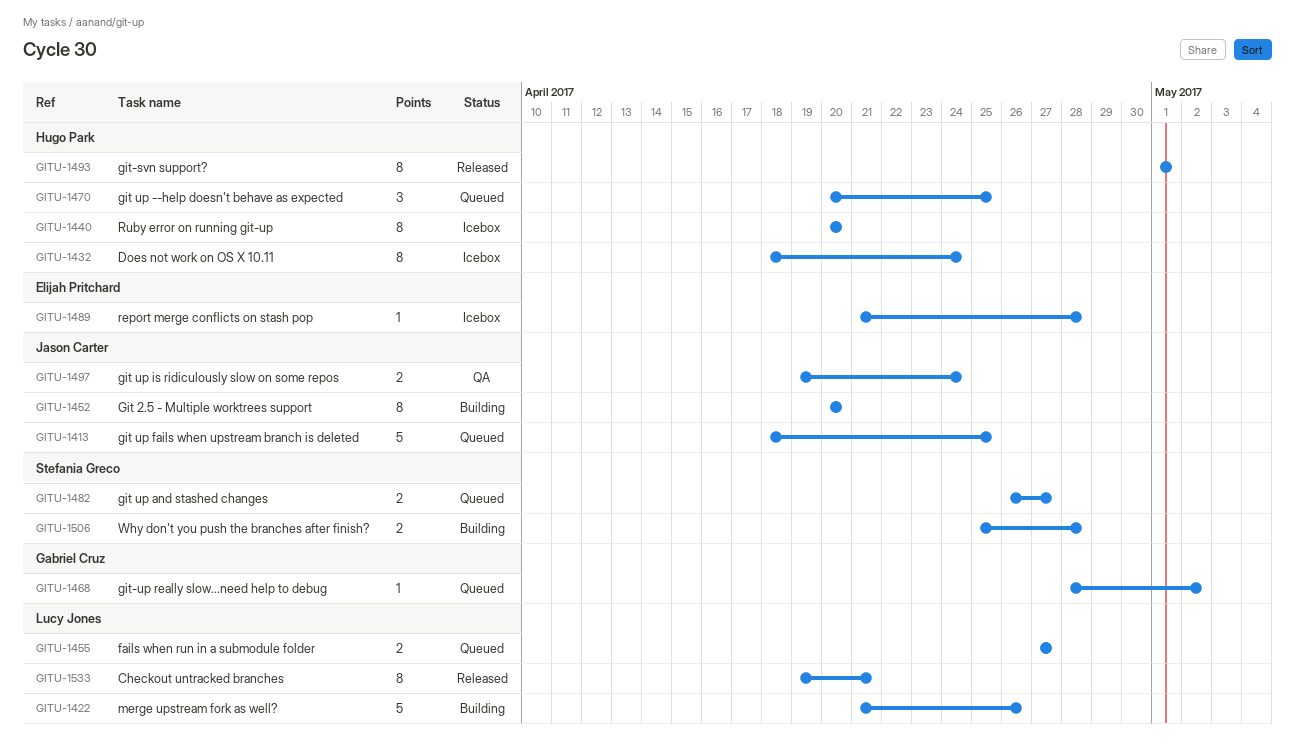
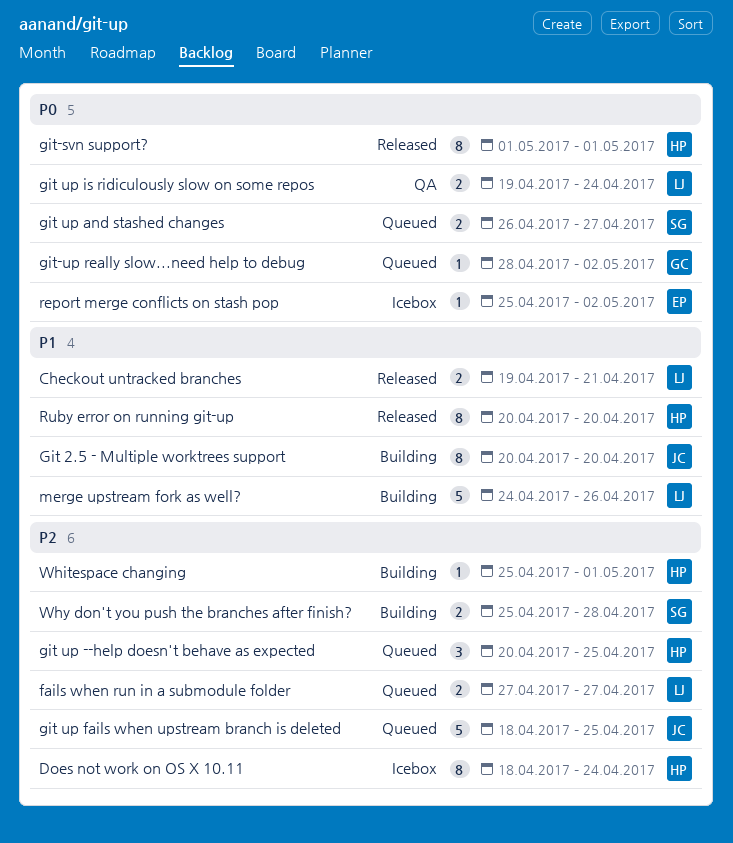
Checkout untracked branches, estimate: 8 -> 2
git up is ridiculously slow on some repos, owner: Jason Carter -> Lucy Jones
merge upstream fork as well?, start: Apr 21 -> Apr 24
report merge conflicts on stash pop, start: Apr 21 -> Apr 25
report merge conflicts on stash pop, due: Apr 28 -> May 2
Ruby error on running git-up, status: Icebox -> Released
Whitespace changing: none -> present

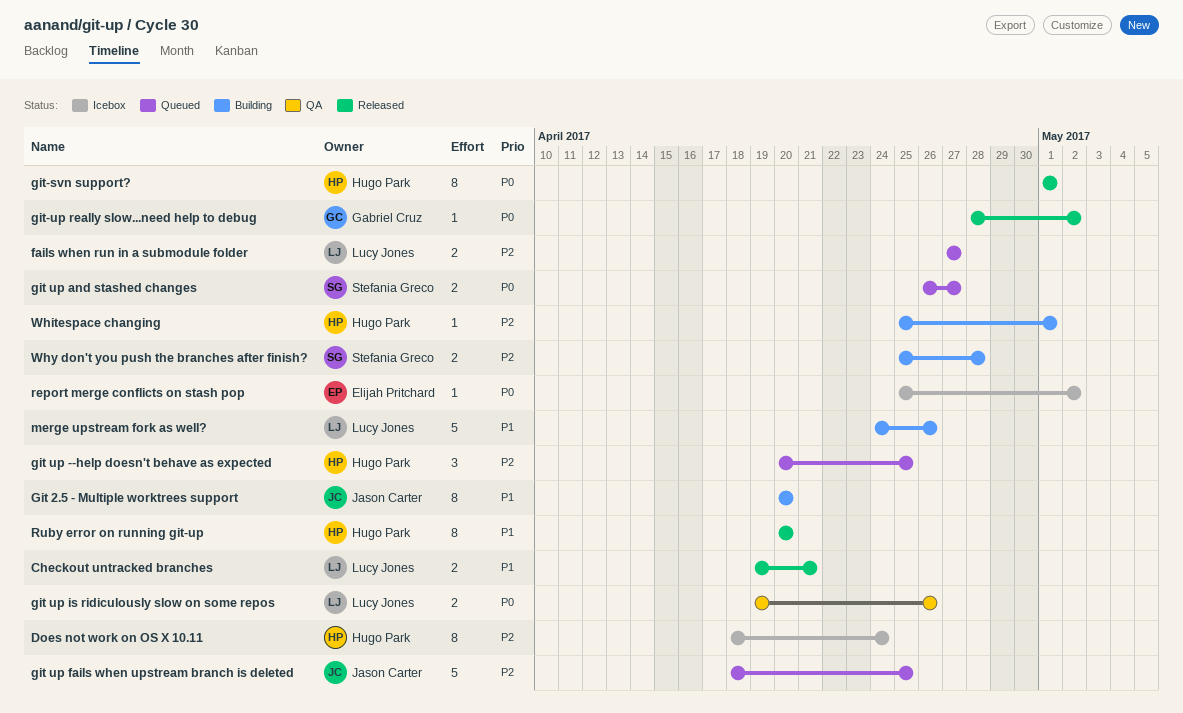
git up is ridiculously slow on some repos, due: Apr 24 -> Apr 26
git-up really slow...need help to debug, status: Queued -> Released

